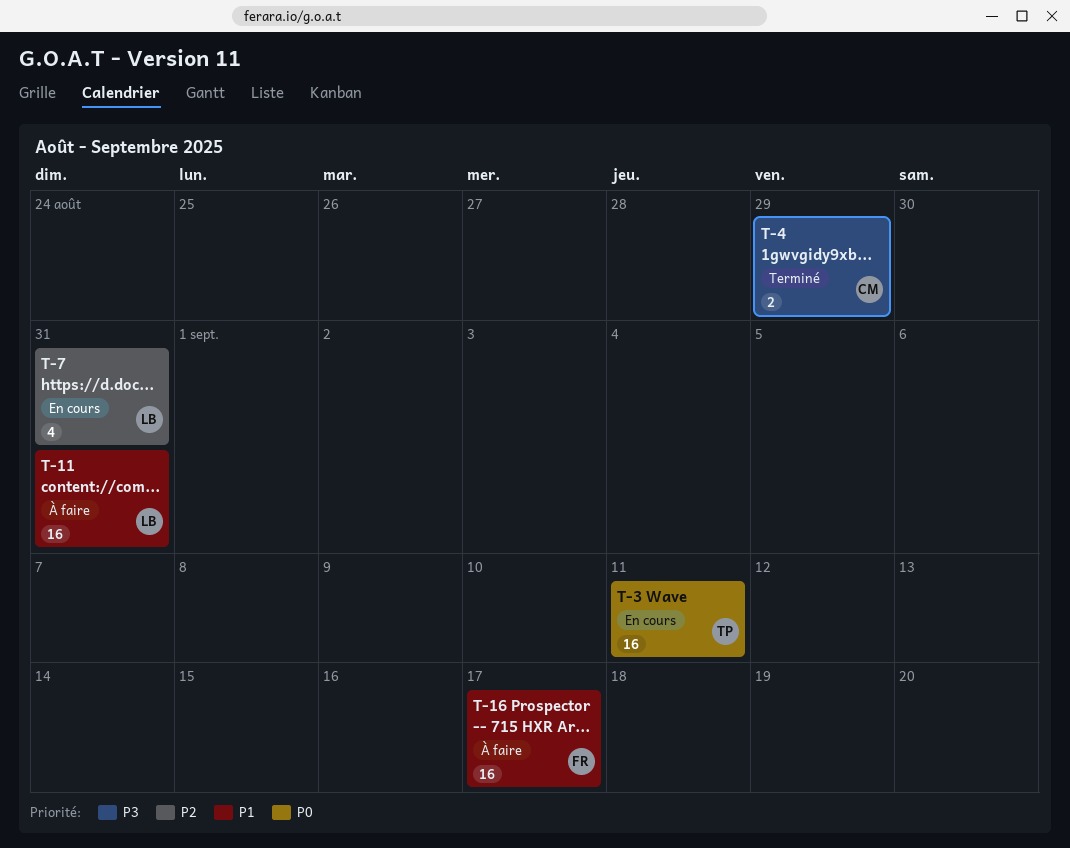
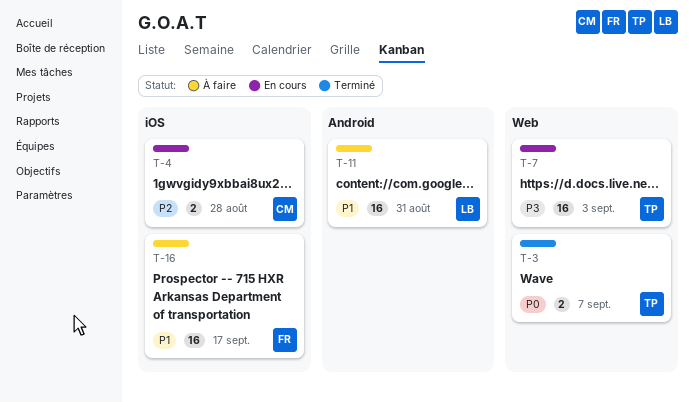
T-3, status: En cours -> Terminé
T-3, estimate: 16 -> 2
T-3, due: Sep 11 -> Sep 7
T-4, status: Terminé -> En cours
T-4, priority: P3 -> P2
T-4, due: Aug 29 -> Aug 28
T-7, owner: LB -> TP
T-7, priority: P2 -> P3
T-7, estimate: 4 -> 16
T-7, due: Aug 31 -> Sep 3

